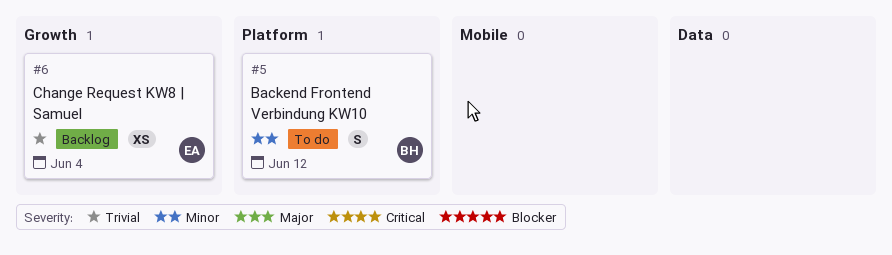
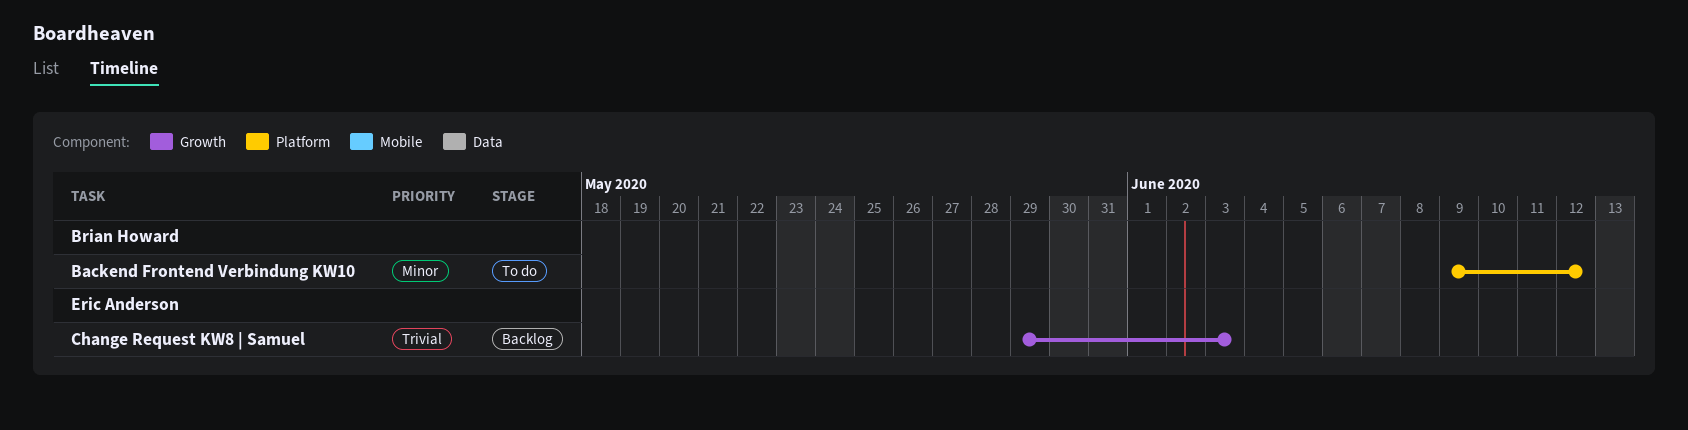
Change Request KW8 | Samuel, due: Jun 4 -> Jun 3

